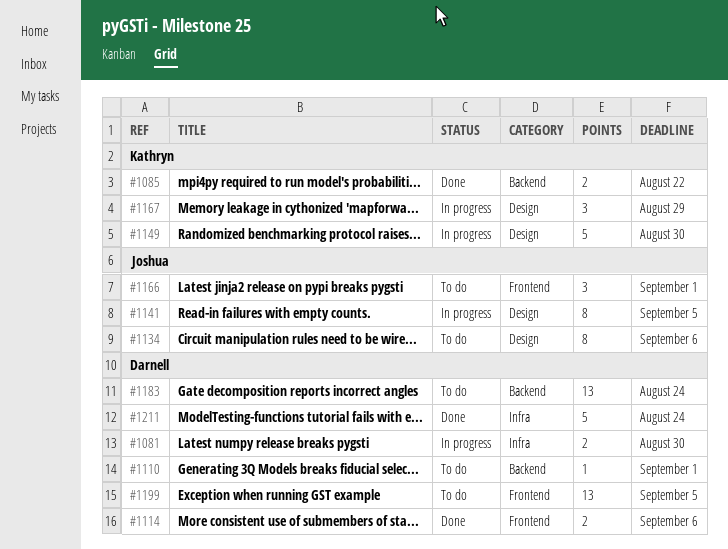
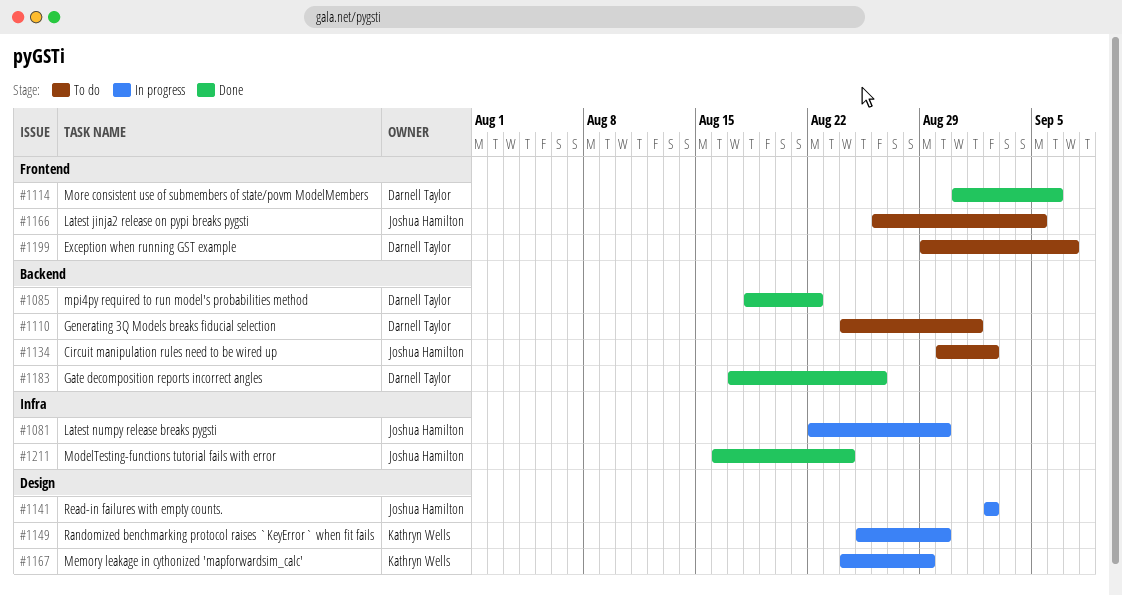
#1081, owner: Darnell Taylor -> Joshua Hamilton
#1085, owner: Kathryn Wells -> Darnell Taylor
#1134, label: Design -> Backend
#1134, due: Sep 6 -> Sep 2
#1141, due: Sep 5 -> Sep 2
#1166, due: Sep 1 -> Sep 5
#1183, status: To do -> Done
#1183, due: Aug 24 -> Aug 26
#1199, due: Sep 5 -> Sep 7
#1211, owner: Darnell Taylor -> Joshua Hamilton

